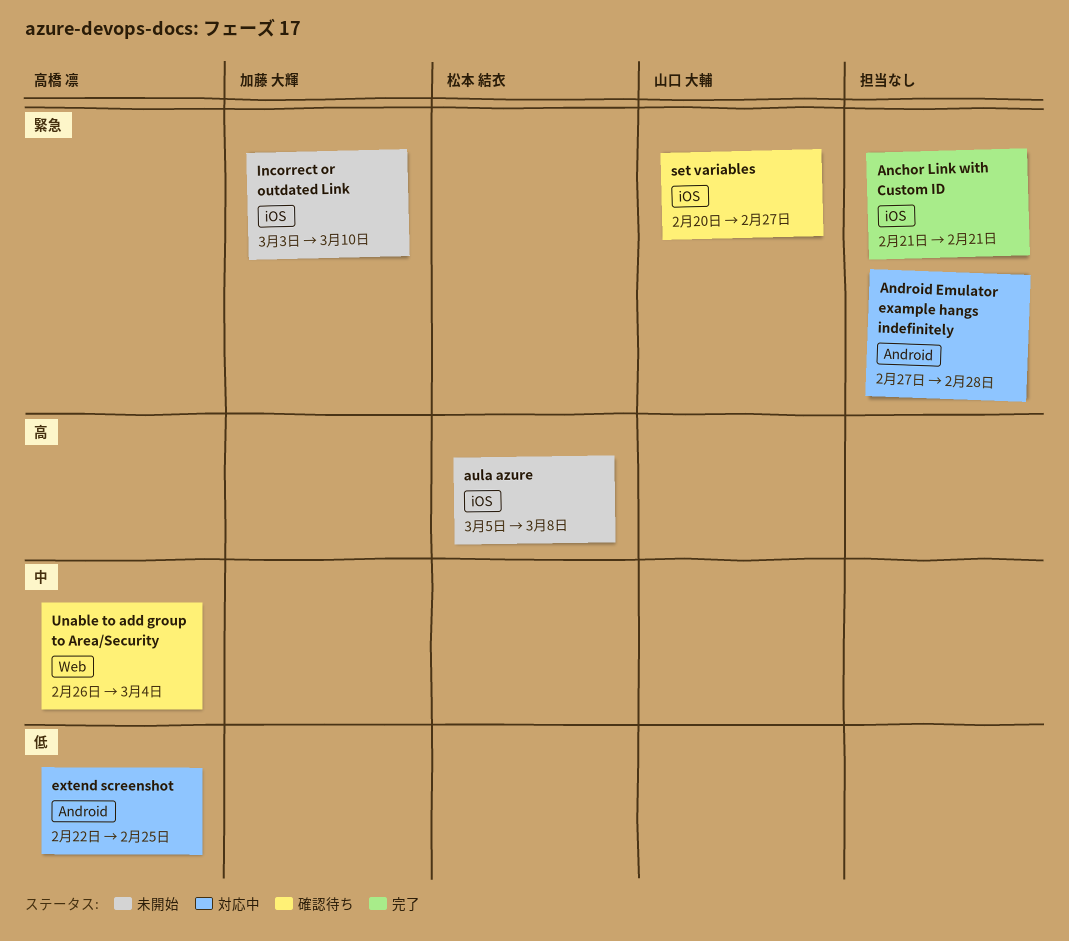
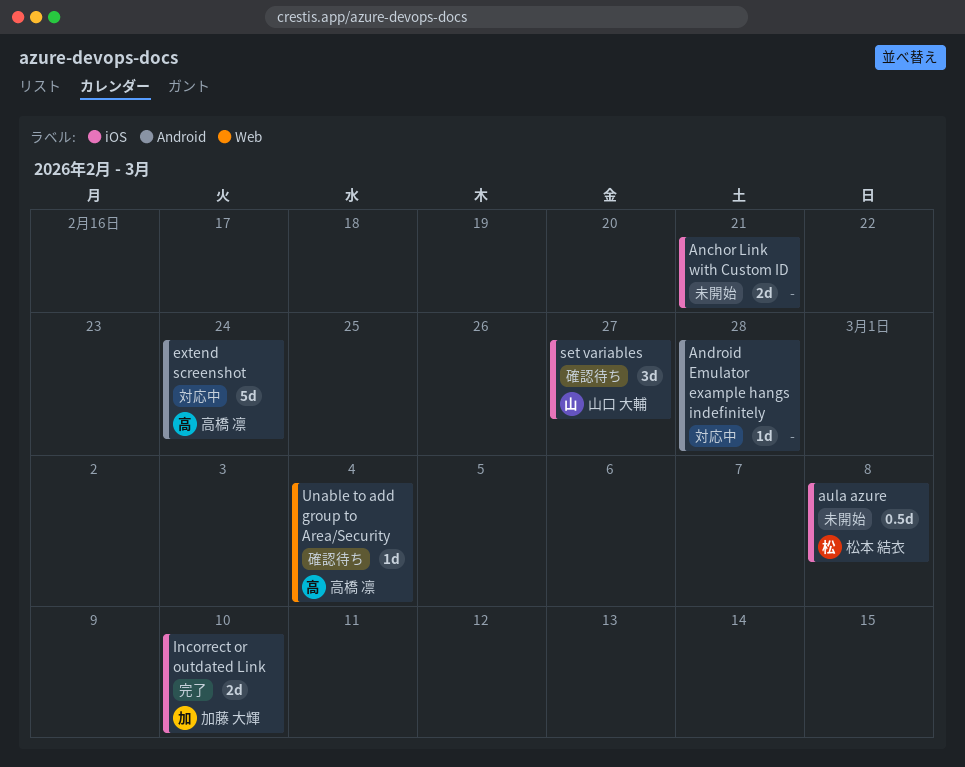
Anchor Link with Custom ID, status: 完了 -> 未開始
extend screenshot, due: Feb 25 -> Feb 24
Incorrect or outdated Link, status: 未開始 -> 完了

